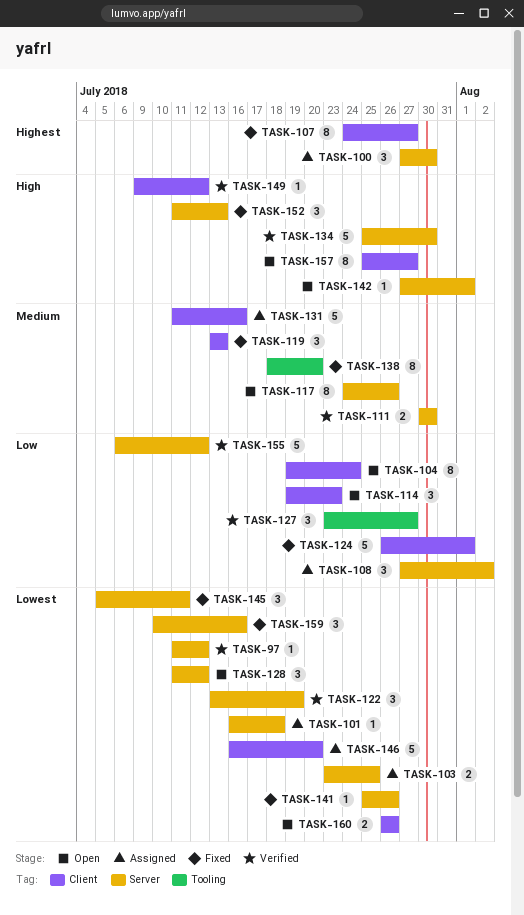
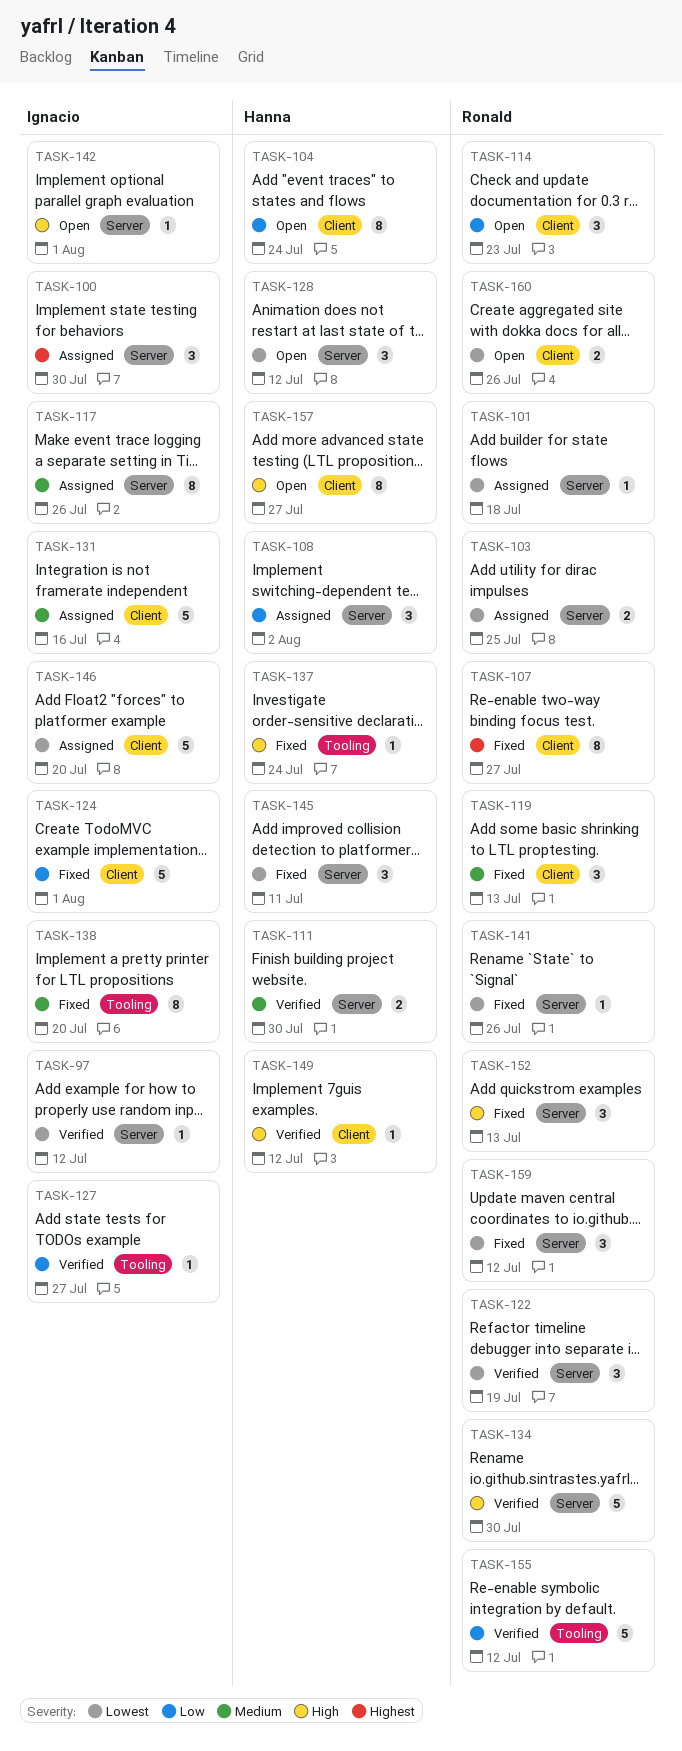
TASK-117, status: Open -> Assigned
TASK-127, estimate: 3 -> 1
TASK-137: none -> present
TASK-155, label: Server -> Tooling
TASK-159, due: Jul 16 -> Jul 12

